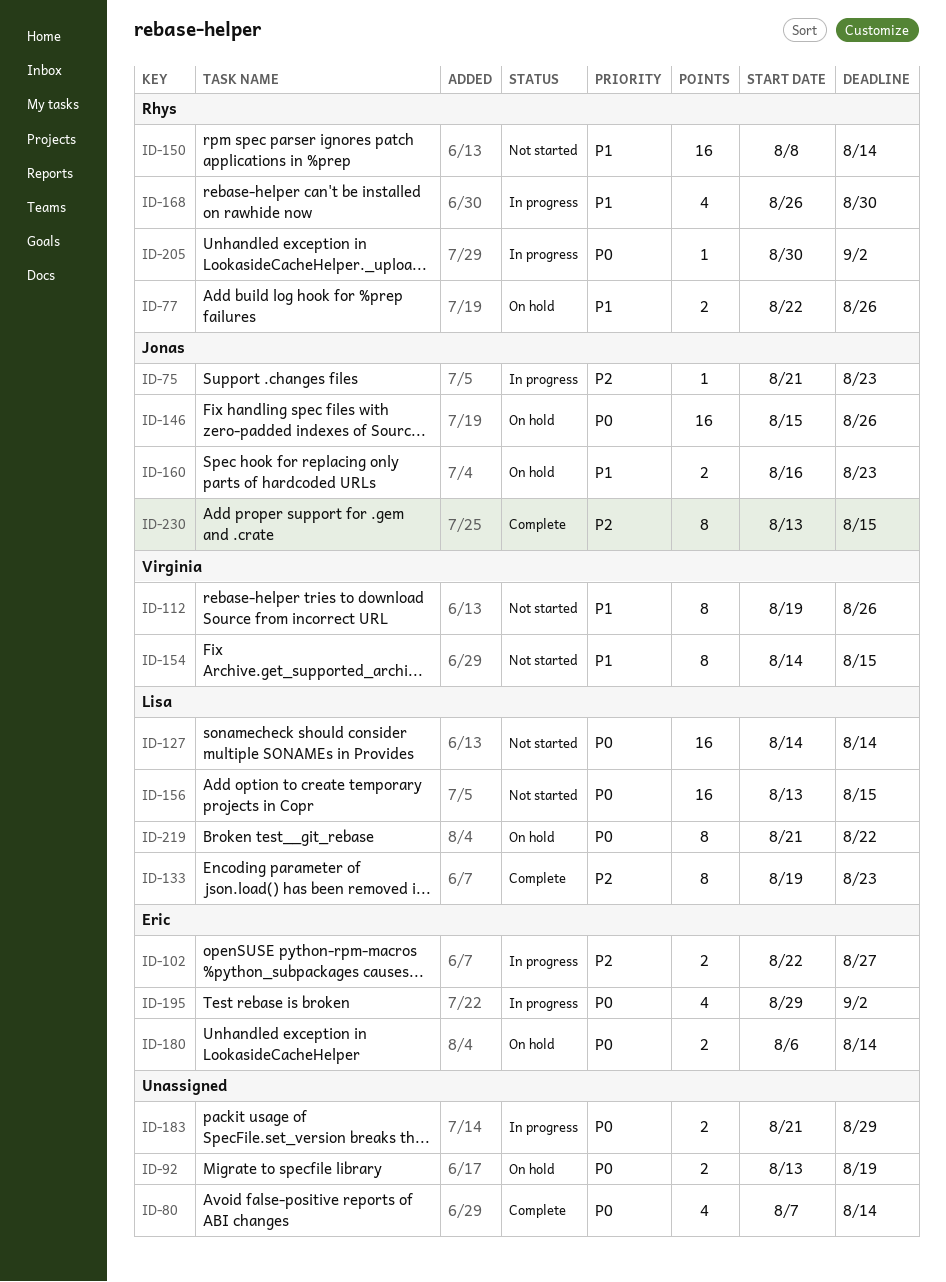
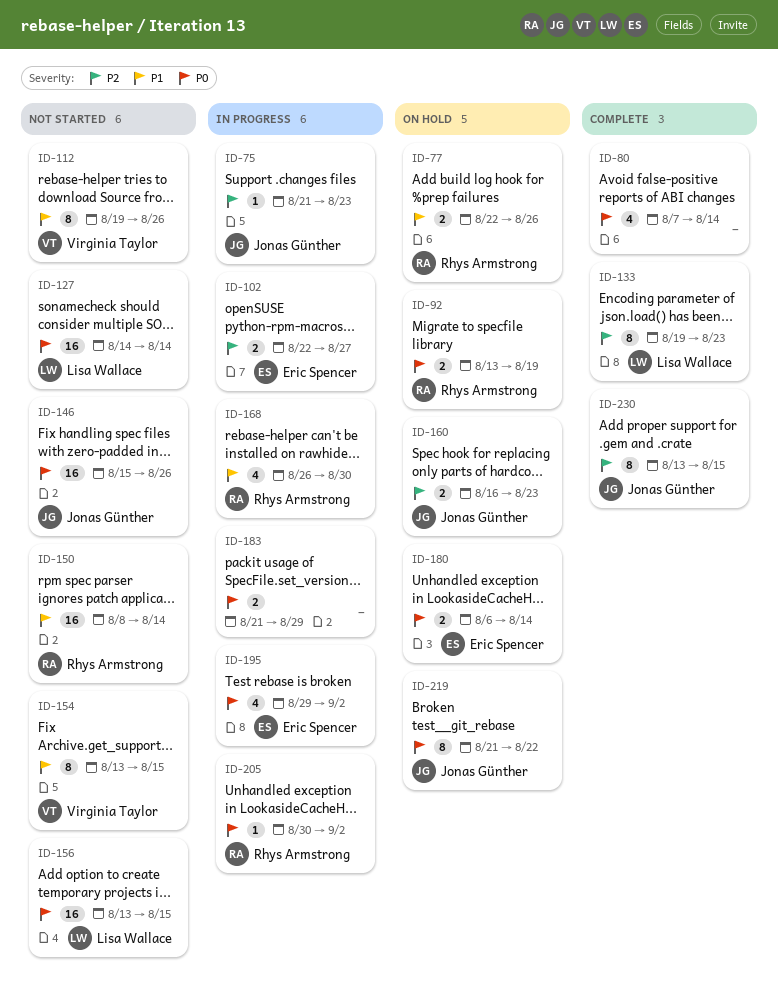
ID-92, owner: none -> Rhys Armstrong
ID-146, status: On hold -> Not started
ID-154, start: Aug 14 -> Aug 13
ID-160, priority: P1 -> P2
ID-219, owner: Lisa Wallace -> Jonas Günther

